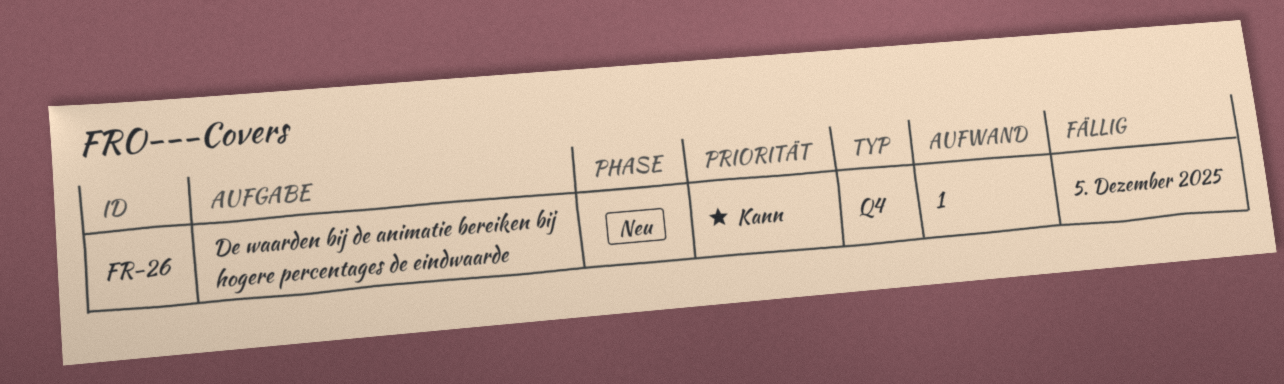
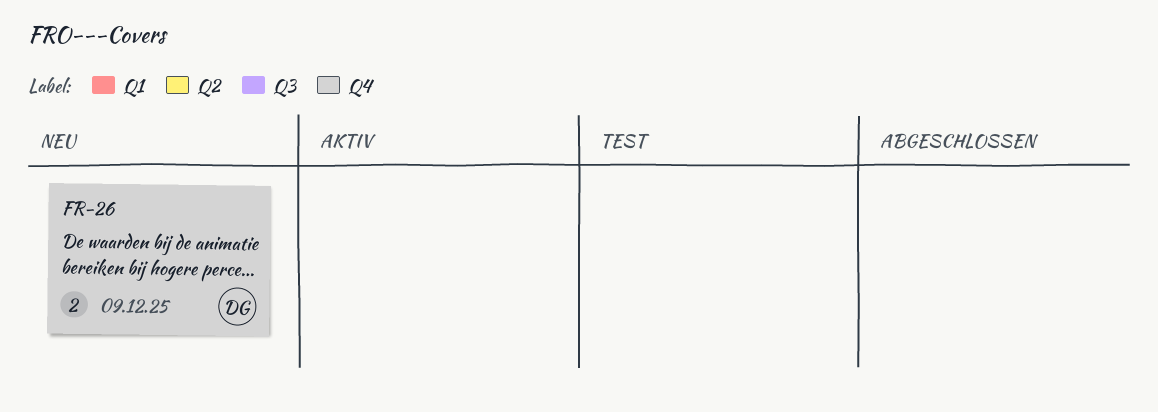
FR-26, estimate: 1 -> 2
FR-26, due: Dec 5 -> Dec 9

